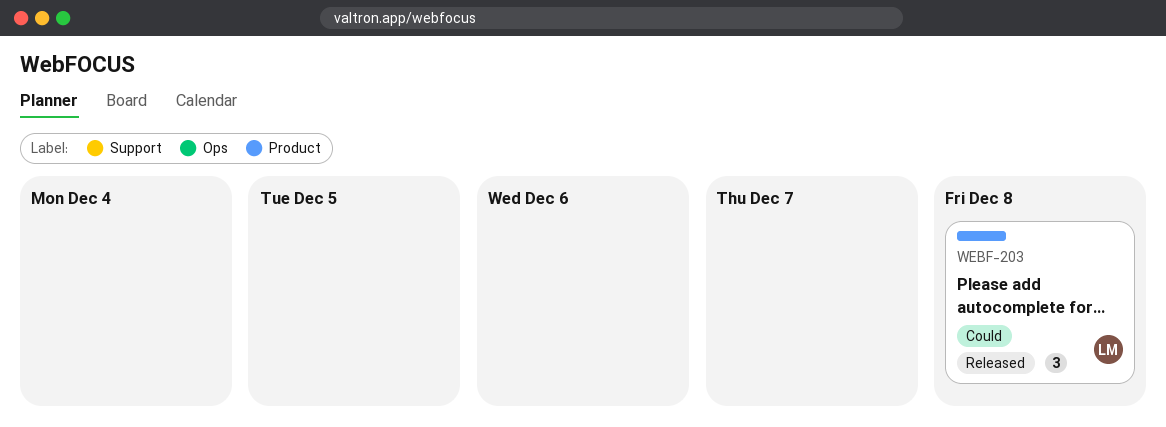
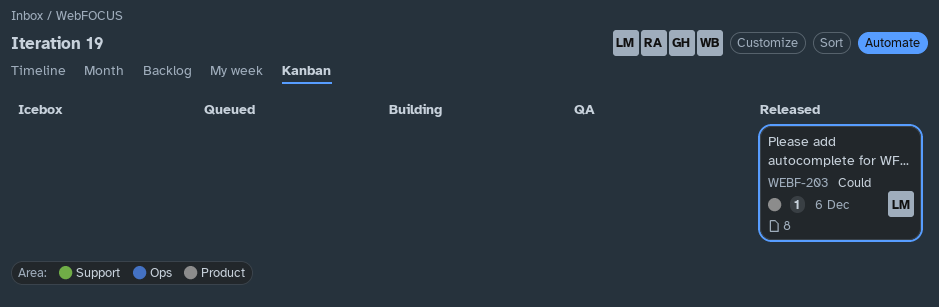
WEBF-203, estimate: 3 -> 1
WEBF-203, due: Dec 8 -> Dec 6

